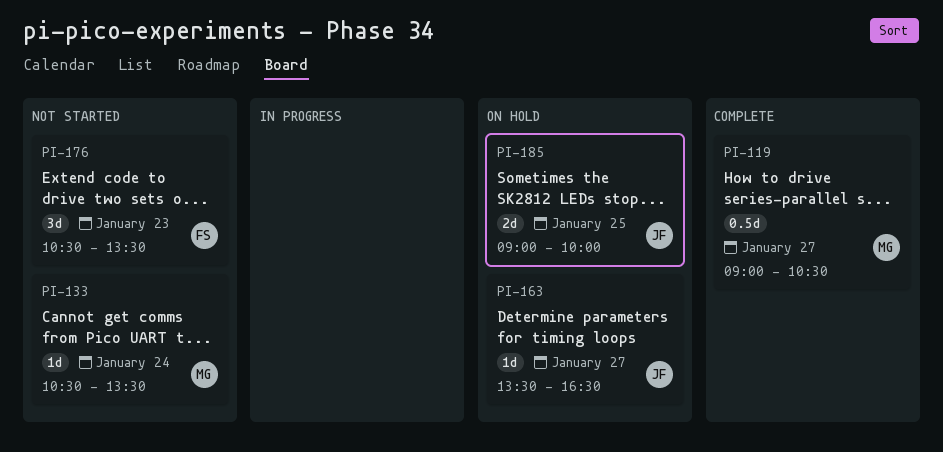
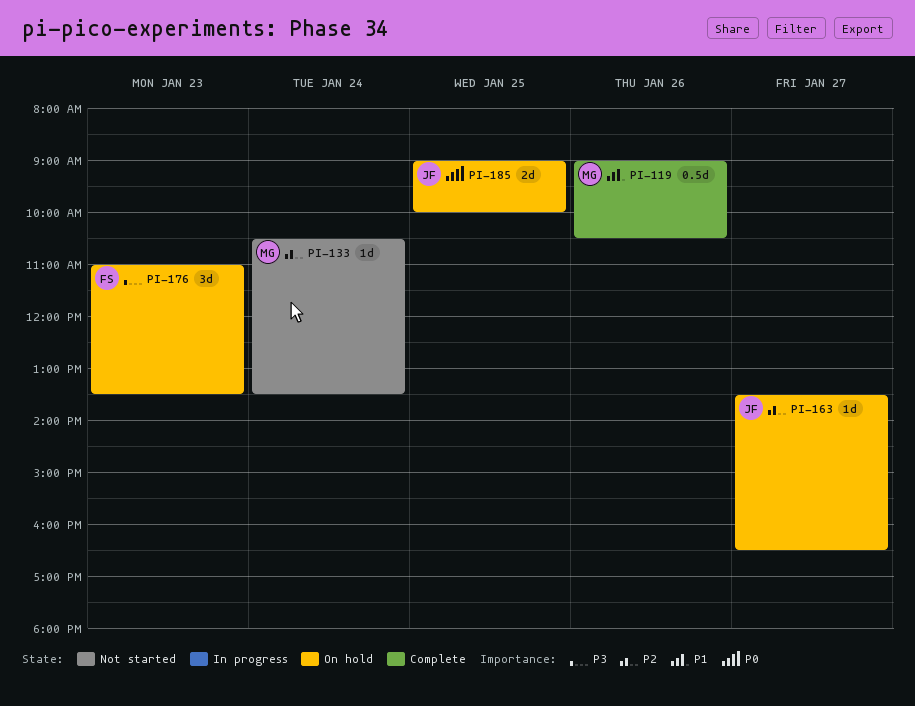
PI-119, day: Jan 27 -> Jan 26
PI-176, status: Not started -> On hold
PI-176, begins: 10:30 -> 11:00

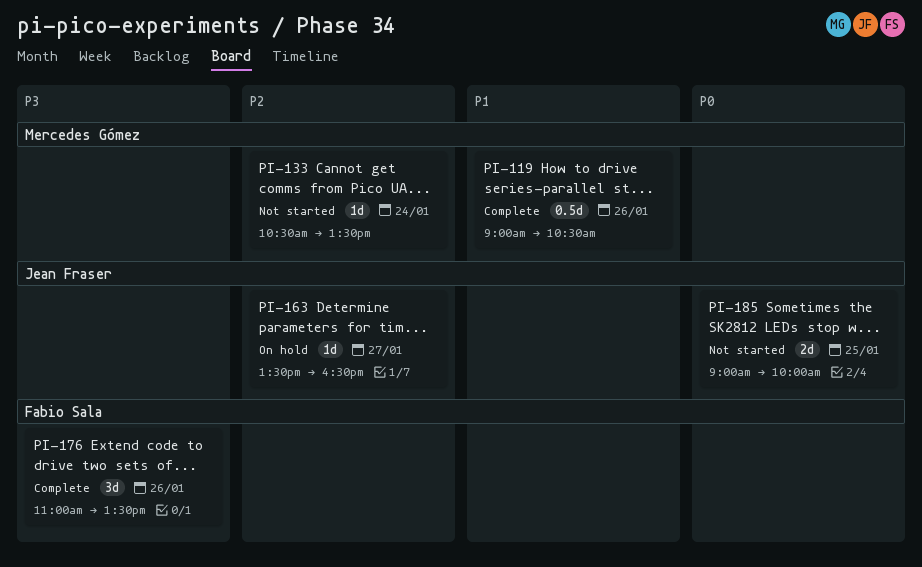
PI-176, status: On hold -> Complete
PI-176, day: Jan 23 -> Jan 26
PI-185, status: On hold -> Not started

